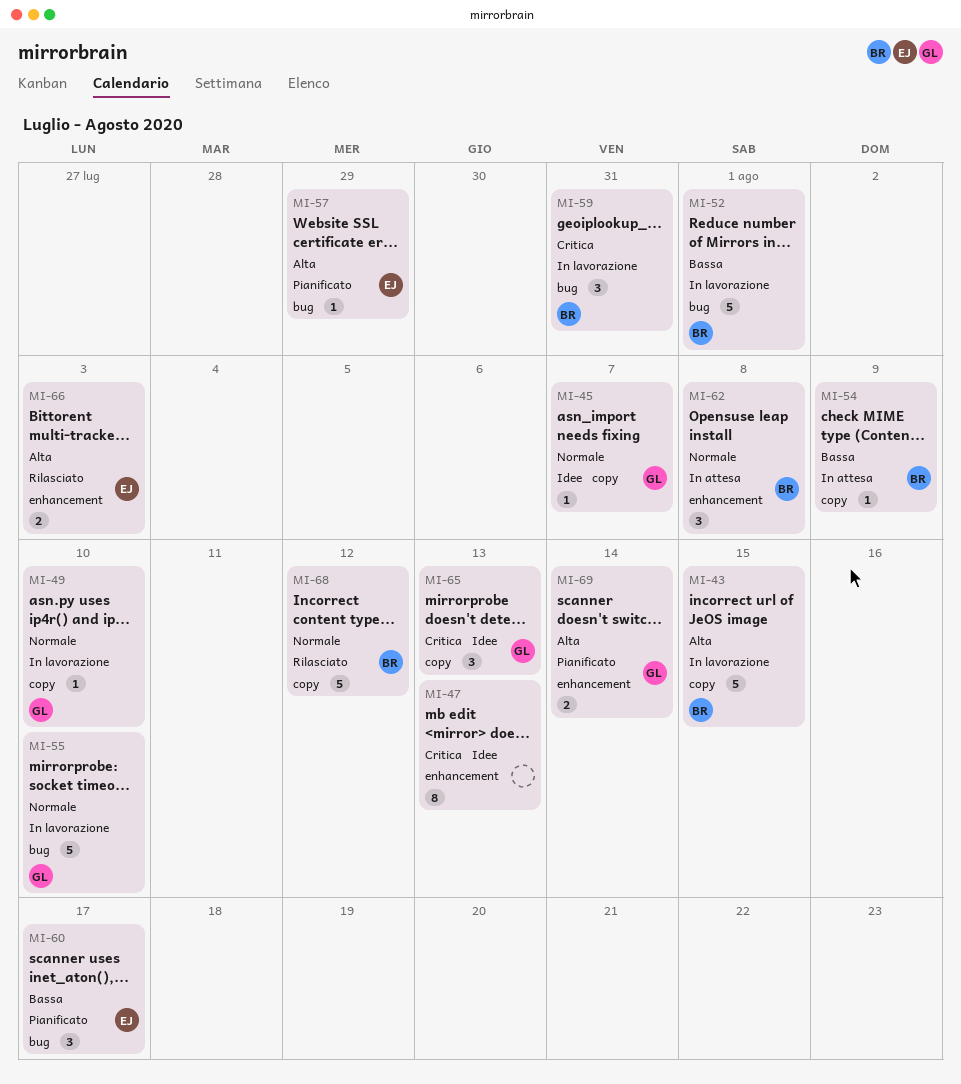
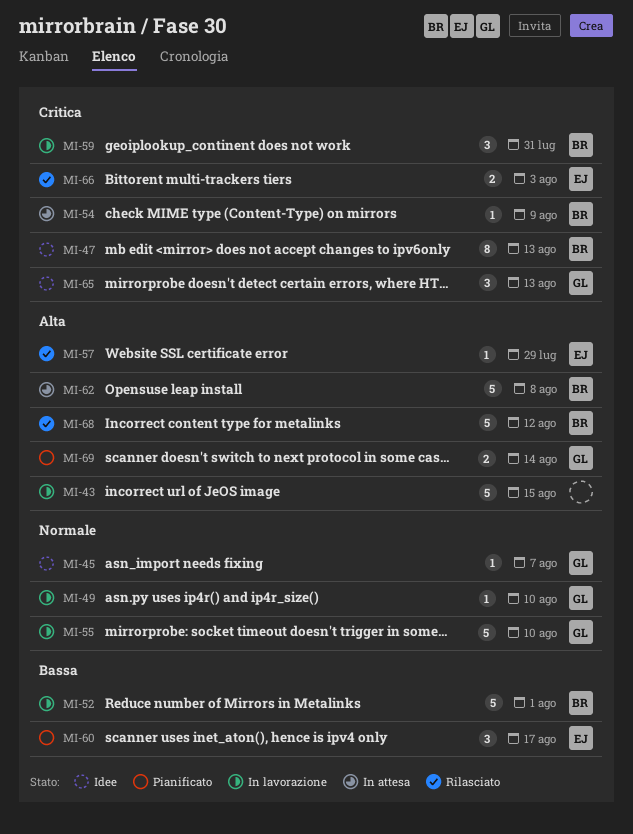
MI-43, owner: BR -> none
MI-47, owner: none -> BR
MI-54, priority: Bassa -> Critica
MI-57, status: Pianificato -> Rilasciato
MI-62, priority: Normale -> Alta
MI-62, estimate: 3 -> 5
MI-66, priority: Alta -> Critica
MI-68, priority: Normale -> Alta

